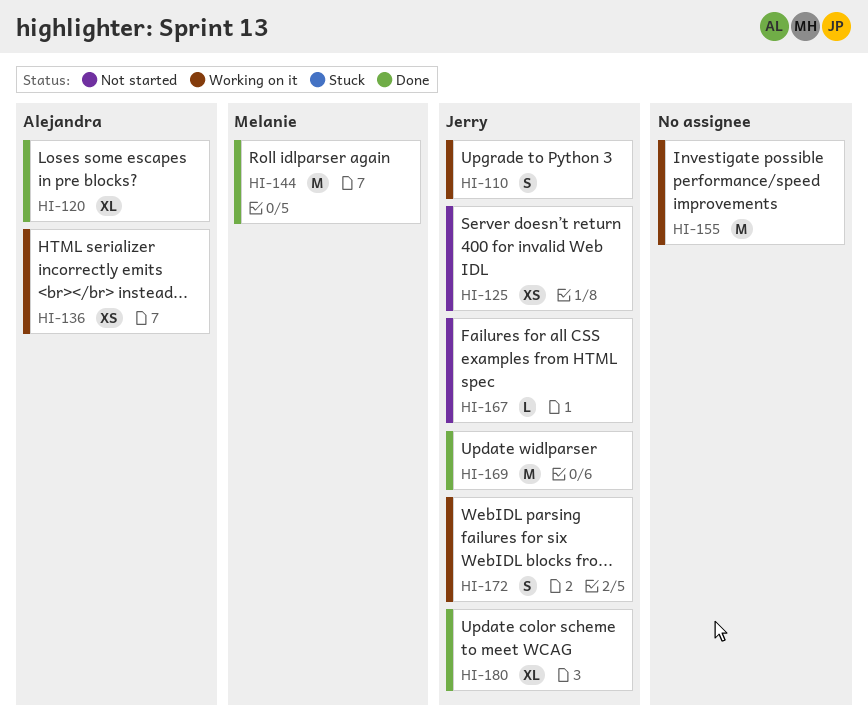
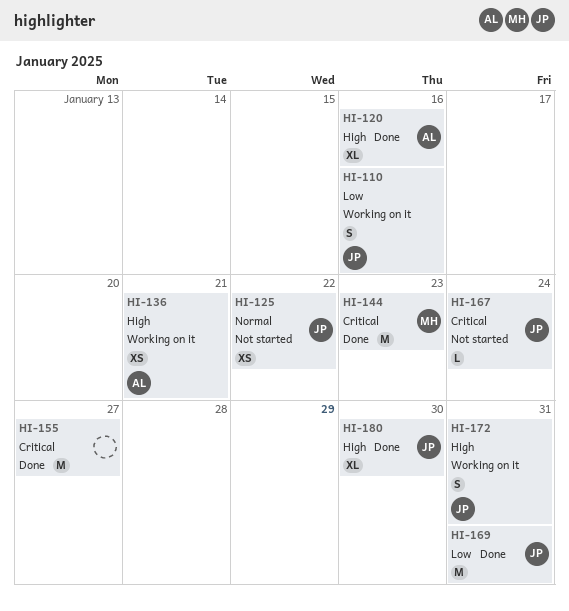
HI-155, status: Working on it -> Done

